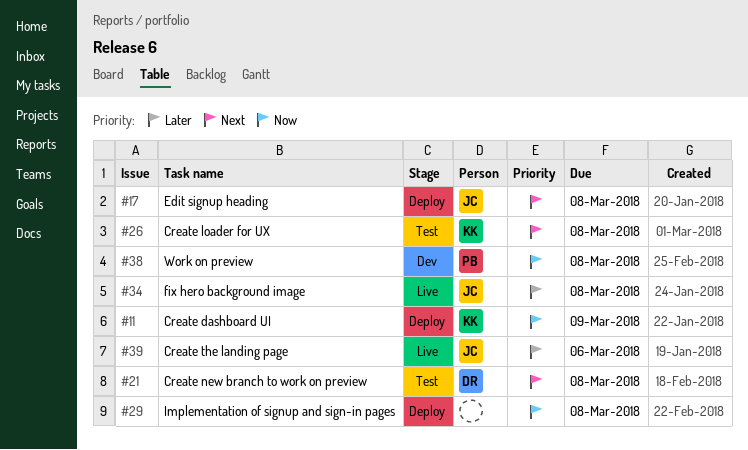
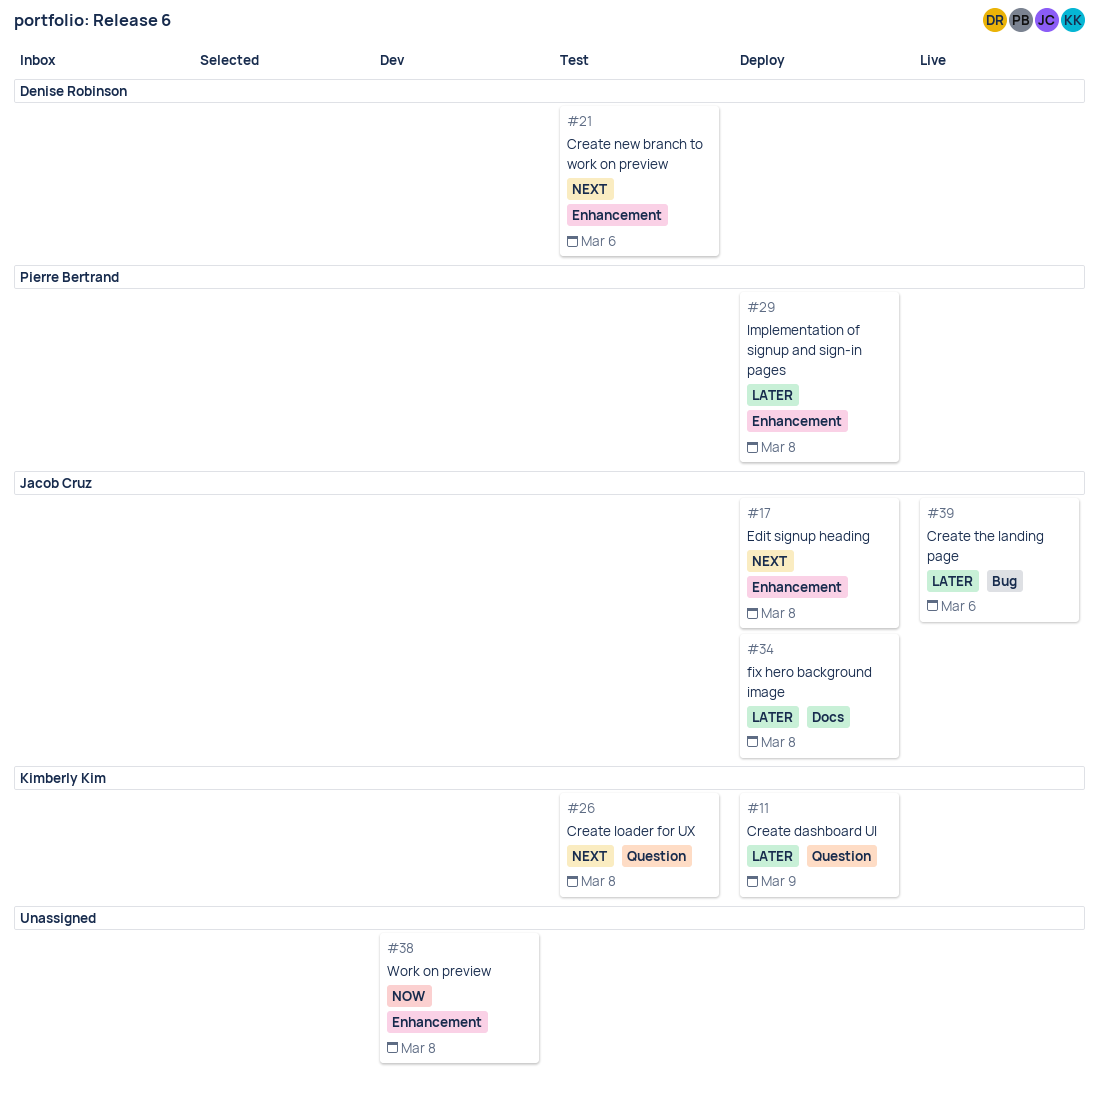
#11, priority: Now -> Later
#21, due: Mar 8 -> Mar 6
#29, owner: none -> Pierre Bertrand
#29, priority: Now -> Later
#34, status: Live -> Deploy
#38, owner: Pierre Bertrand -> none

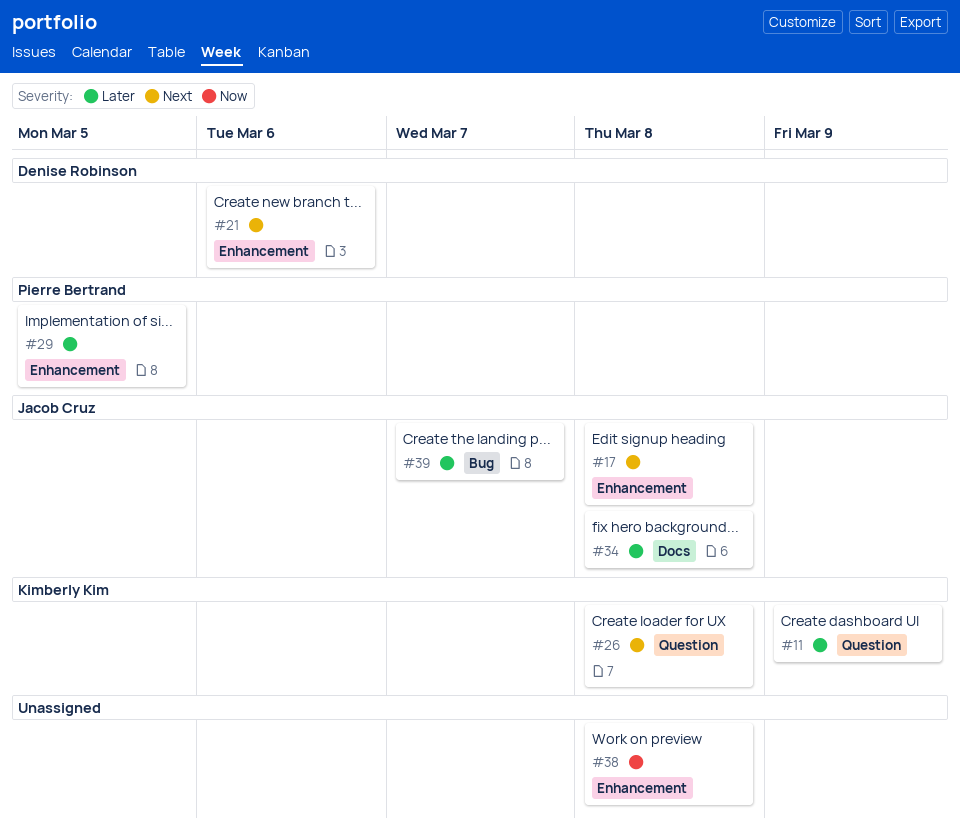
#29, due: Mar 8 -> Mar 5
#39, due: Mar 6 -> Mar 7

